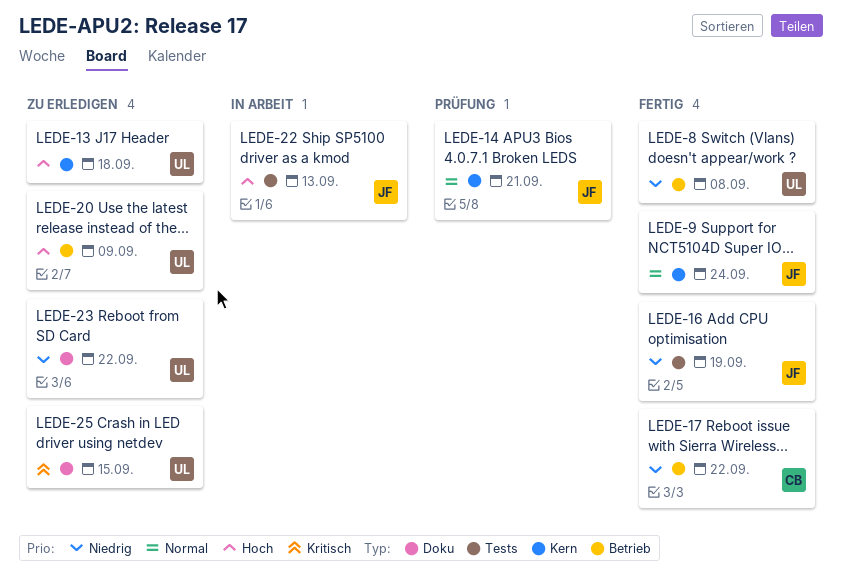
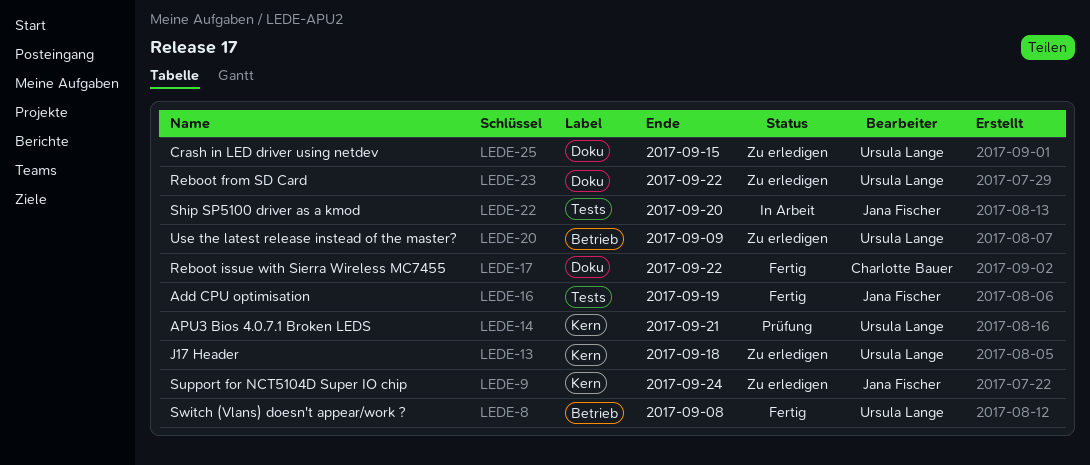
LEDE-9, status: Fertig -> Zu erledigen
LEDE-14, owner: Jana Fischer -> Ursula Lange
LEDE-17, label: Betrieb -> Doku
LEDE-22, due: Sep 13 -> Sep 20

